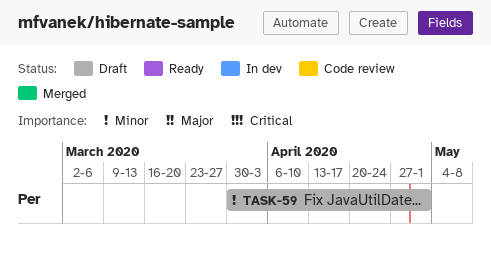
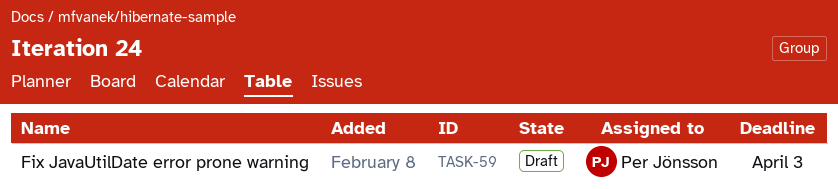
TASK-59, due: May 1 -> Apr 3

